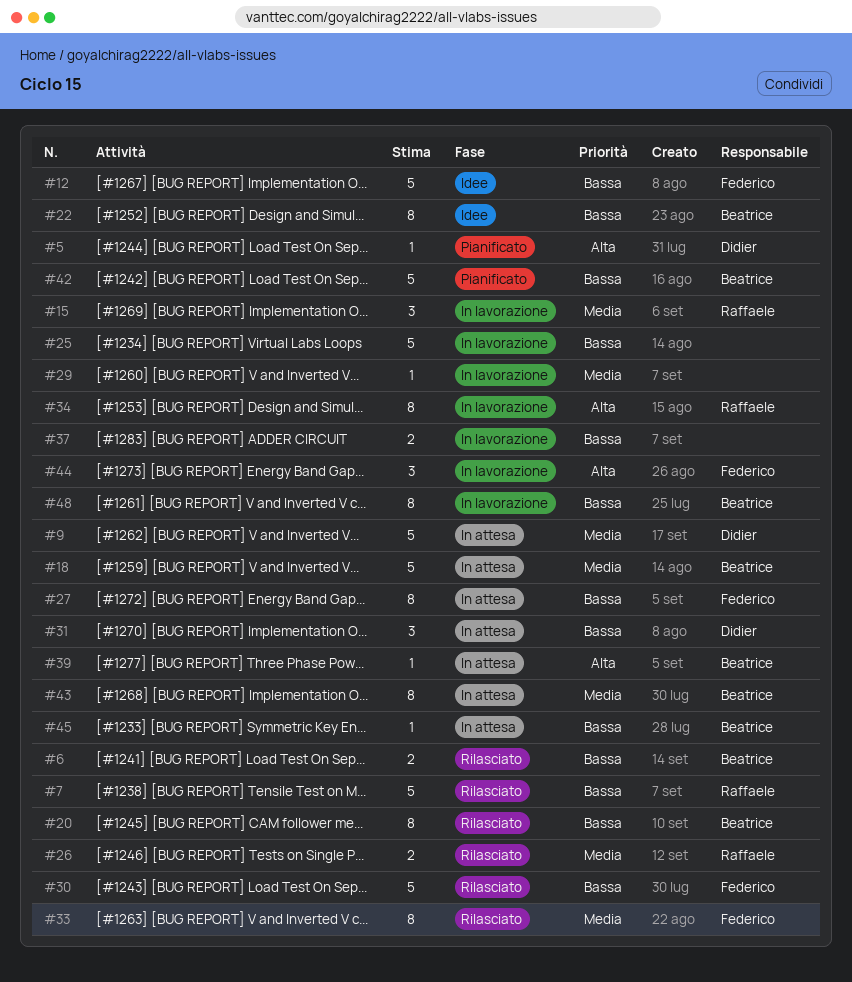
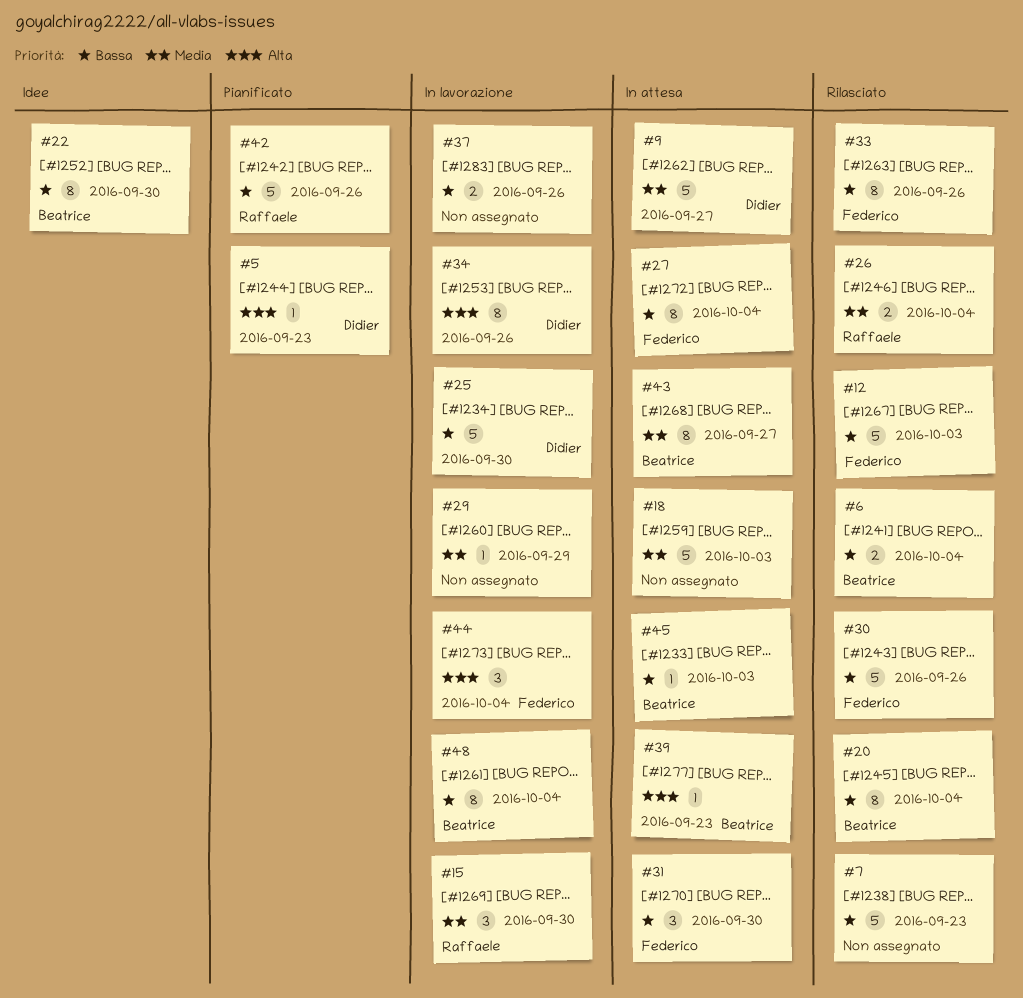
#7, owner: Raffaele -> none
#12, status: Idee -> Rilasciato
#18, owner: Beatrice -> none
#25, owner: none -> Didier
#31, owner: Didier -> Federico
#33, priority: Media -> Bassa
#34, owner: Raffaele -> Didier
#42, owner: Beatrice -> Raffaele

